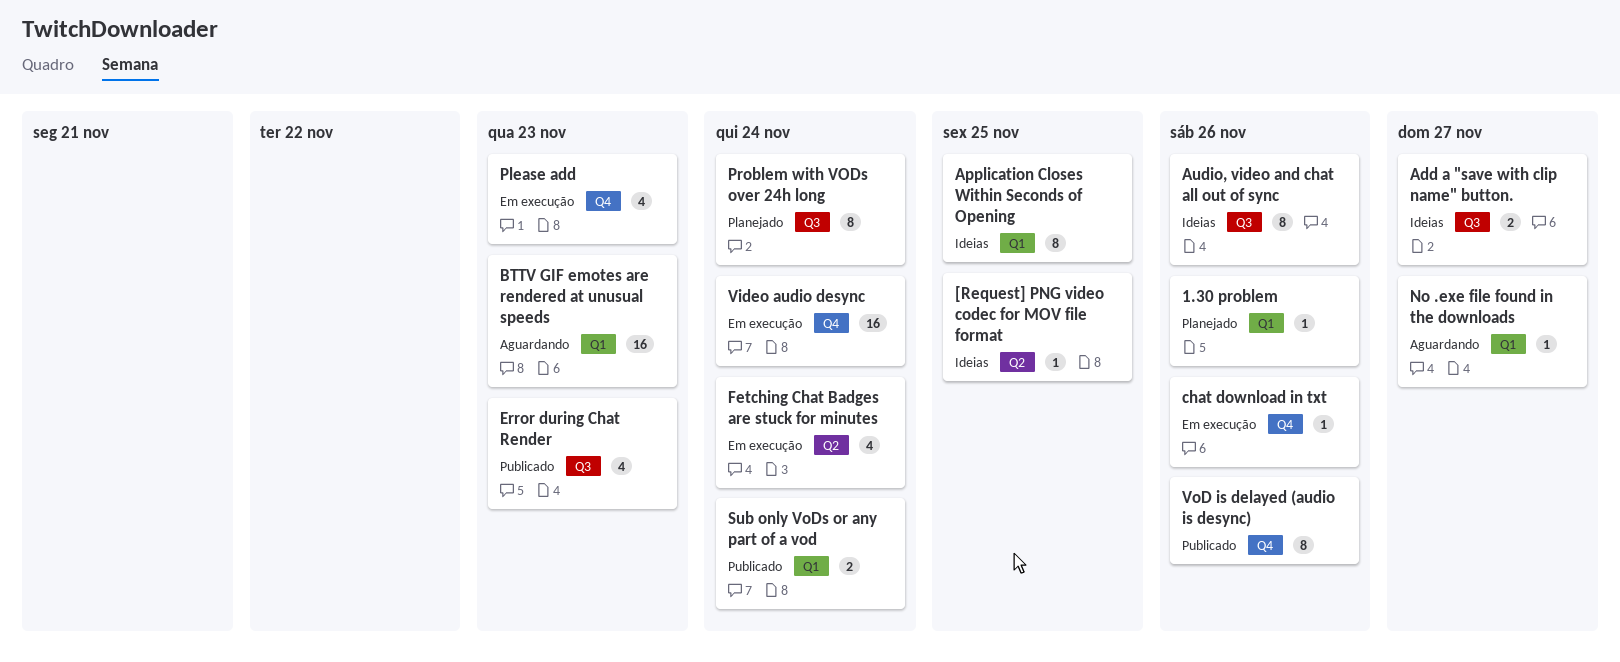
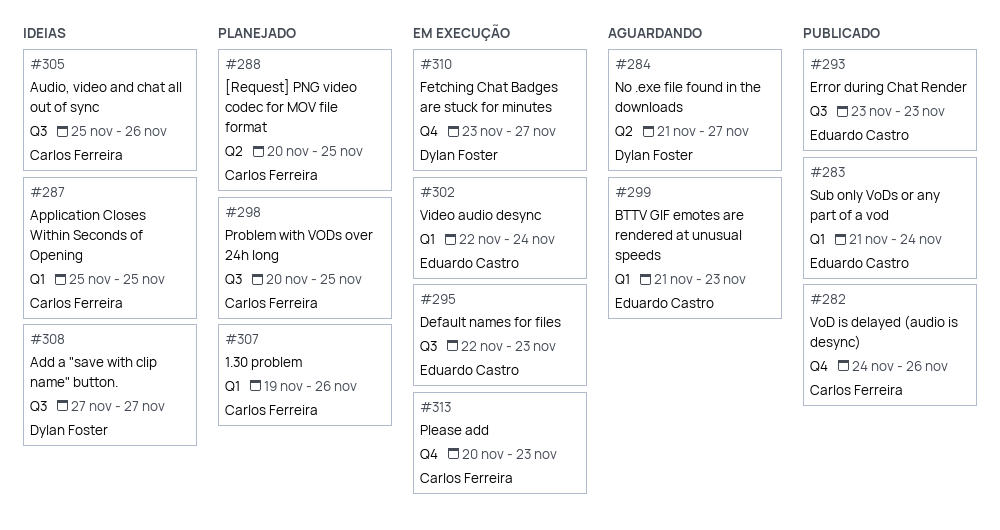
[Request] PNG video codec for MOV file format, status: Ideias -> Planejado
chat download in txt: present -> none
Default names for files: none -> present
Fetching Chat Badges are stuck for minutes, label: Q2 -> Q4
Fetching Chat Badges are stuck for minutes, due: Nov 24 -> Nov 27
No .exe file found in the downloads, label: Q1 -> Q2
Problem with VODs over 24h long, due: Nov 24 -> Nov 25
Video audio desync, label: Q4 -> Q1

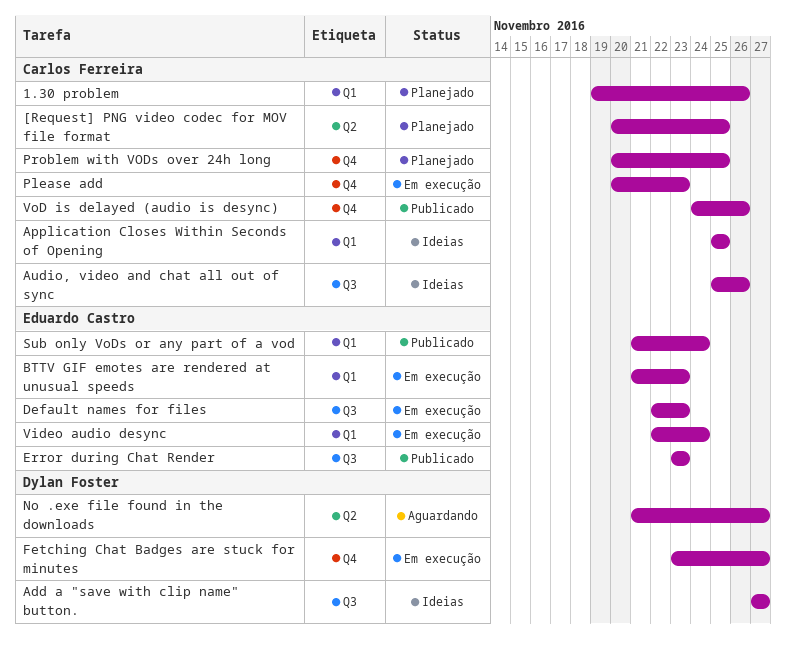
BTTV GIF emotes are rendered at unusual speeds, status: Aguardando -> Em execução
Problem with VODs over 24h long, label: Q3 -> Q4

